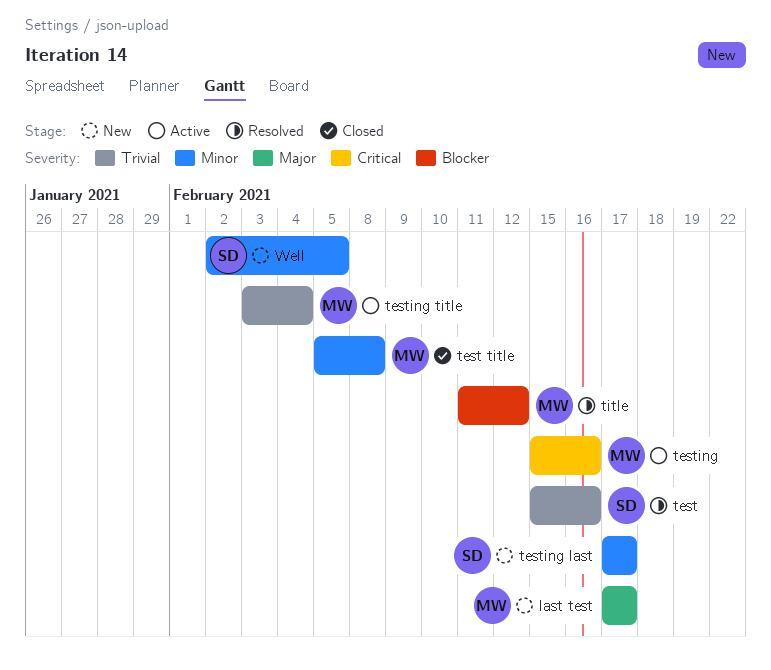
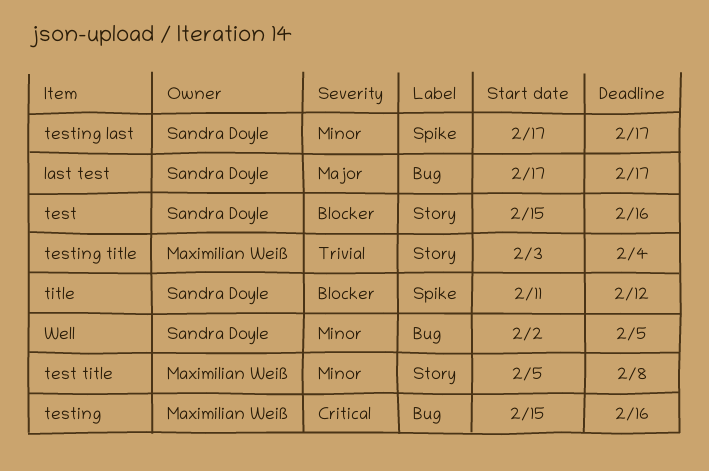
last test, owner: Maximilian Weiß -> Sandra Doyle
test, priority: Trivial -> Blocker
title, owner: Maximilian Weiß -> Sandra Doyle

